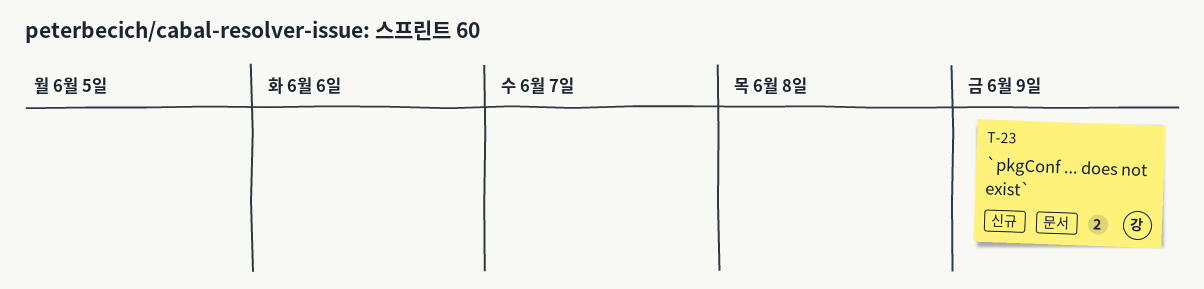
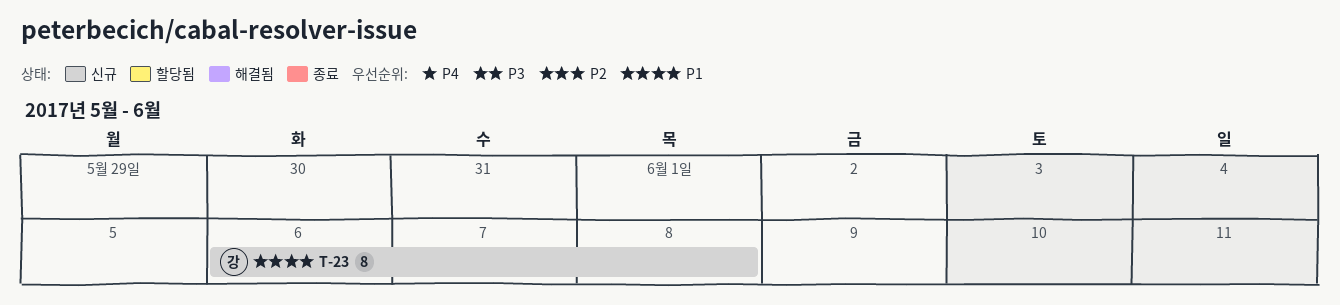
T-23, estimate: 2 -> 8
T-23, due: Jun 9 -> Jun 8

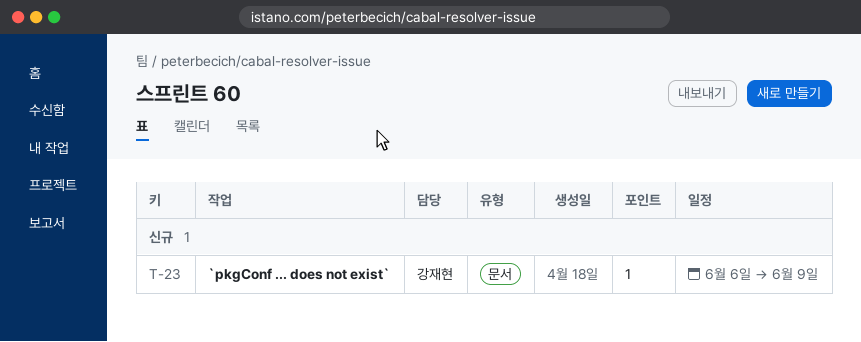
T-23, estimate: 8 -> 1
T-23, due: Jun 8 -> Jun 9

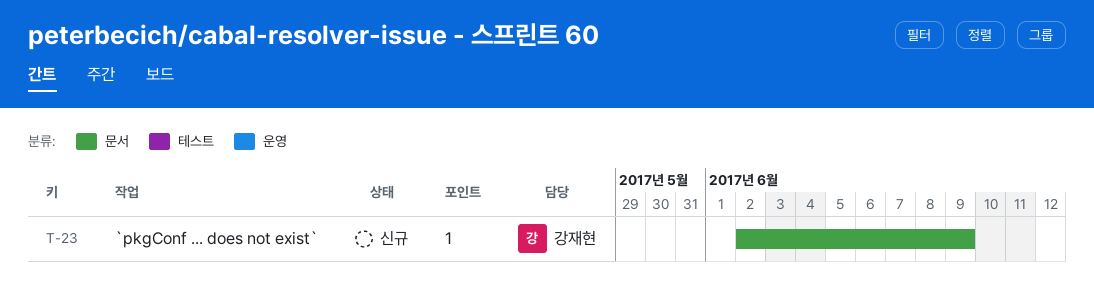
T-23, start: Jun 6 -> Jun 2

